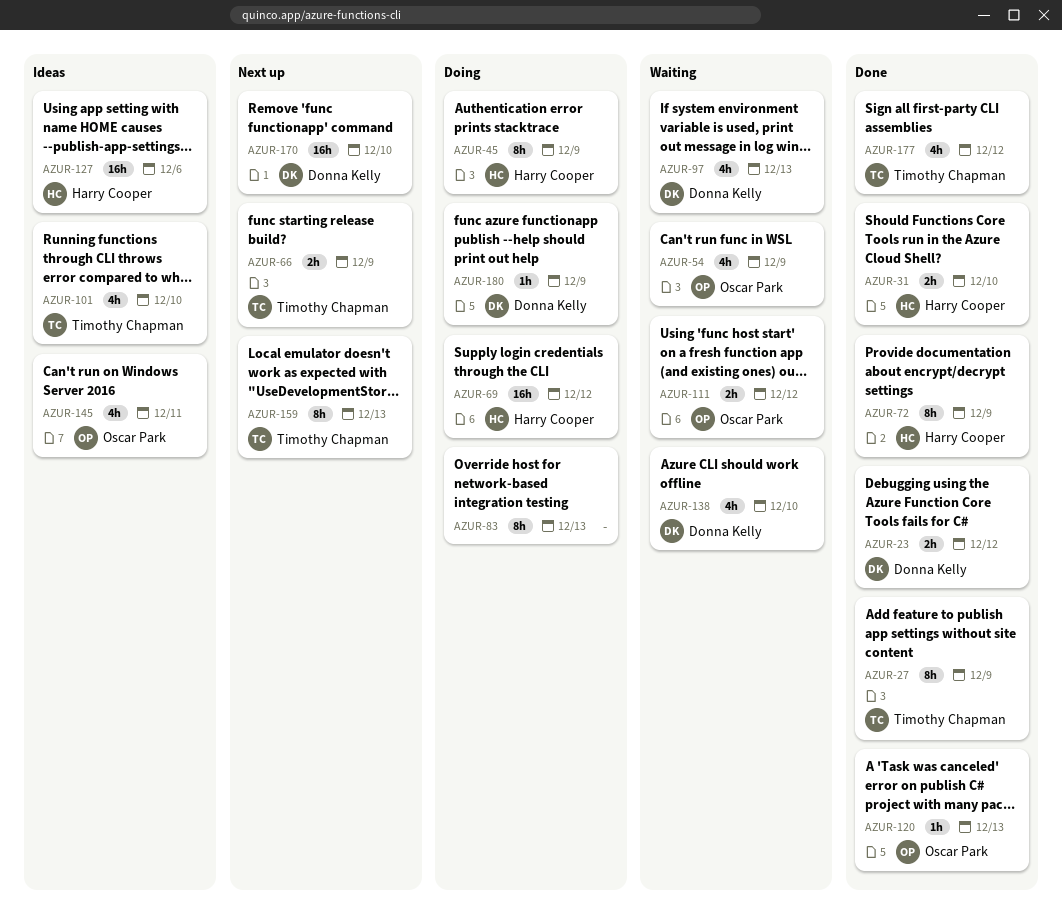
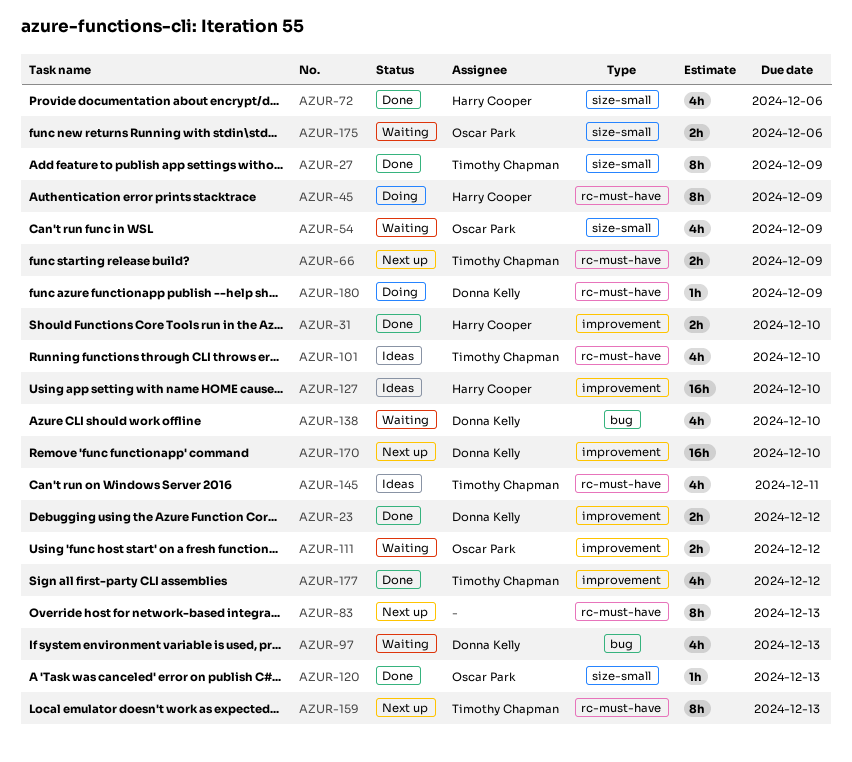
AZUR-69: present -> none
AZUR-72, estimate: 8h -> 4h
AZUR-72, due: Dec 9 -> Dec 6
AZUR-83, status: Doing -> Next up
AZUR-127, due: Dec 6 -> Dec 10
AZUR-145, owner: Oscar Park -> Timothy Chapman
AZUR-175: none -> present

